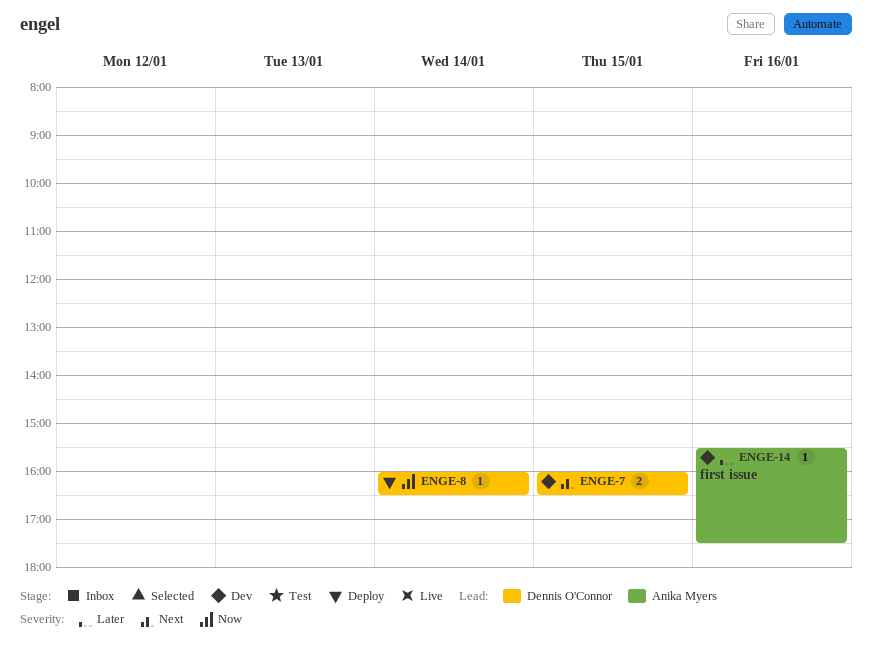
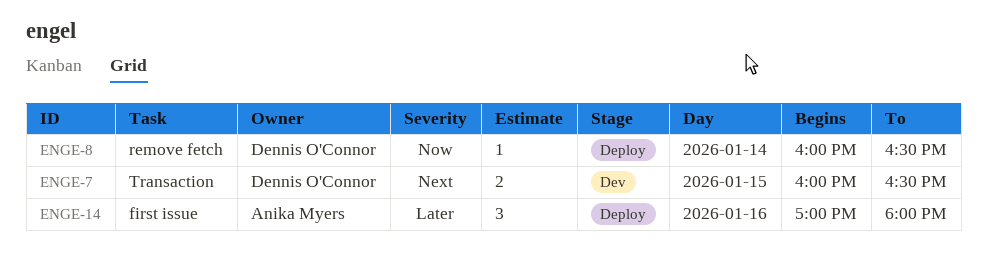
ENGE-14, status: Dev -> Deploy
ENGE-14, estimate: 1 -> 3
ENGE-14, begins: 15:30 -> 17:00
ENGE-14, ends: 17:30 -> 18:00

